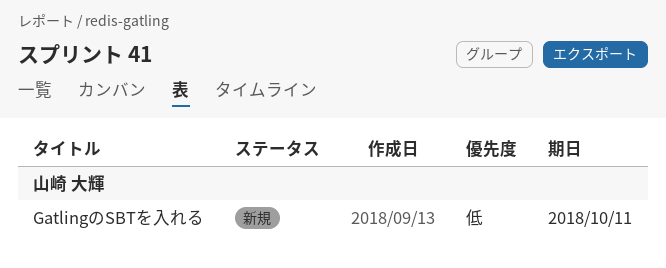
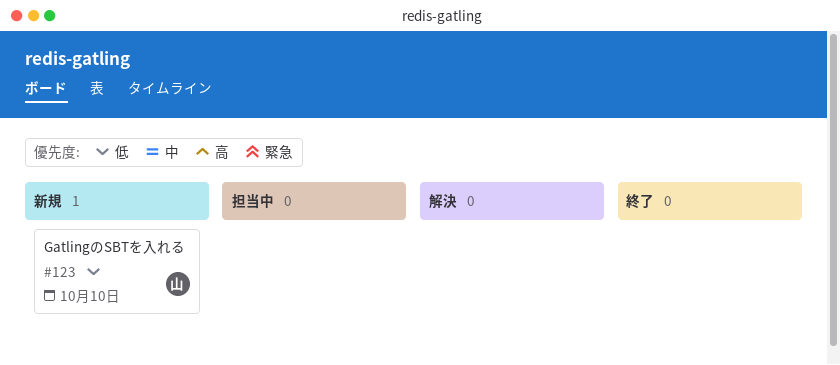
GatlingのSBTを入れる, due: Oct 11 -> Oct 10

